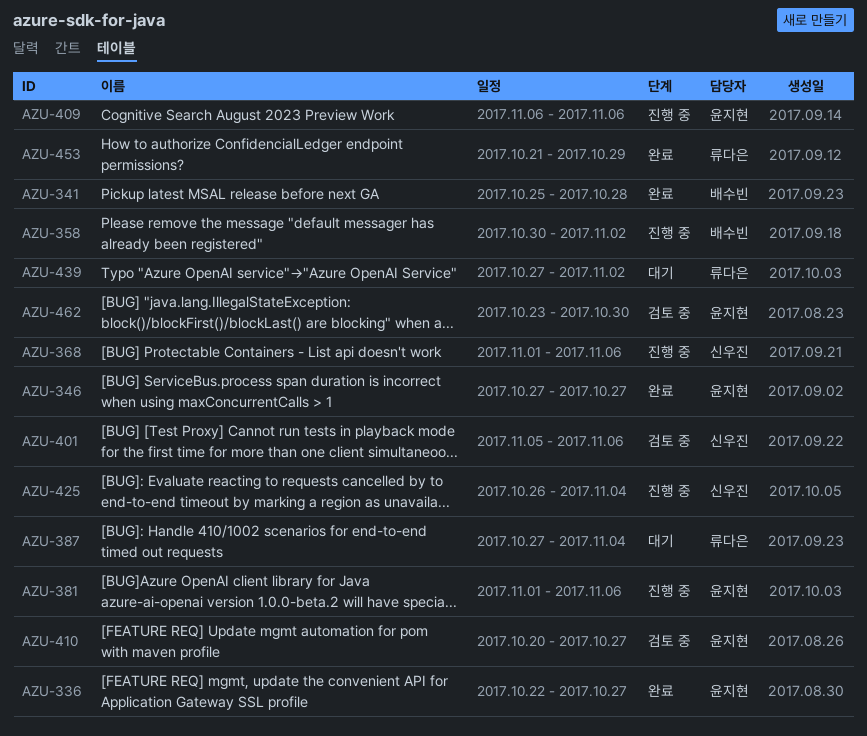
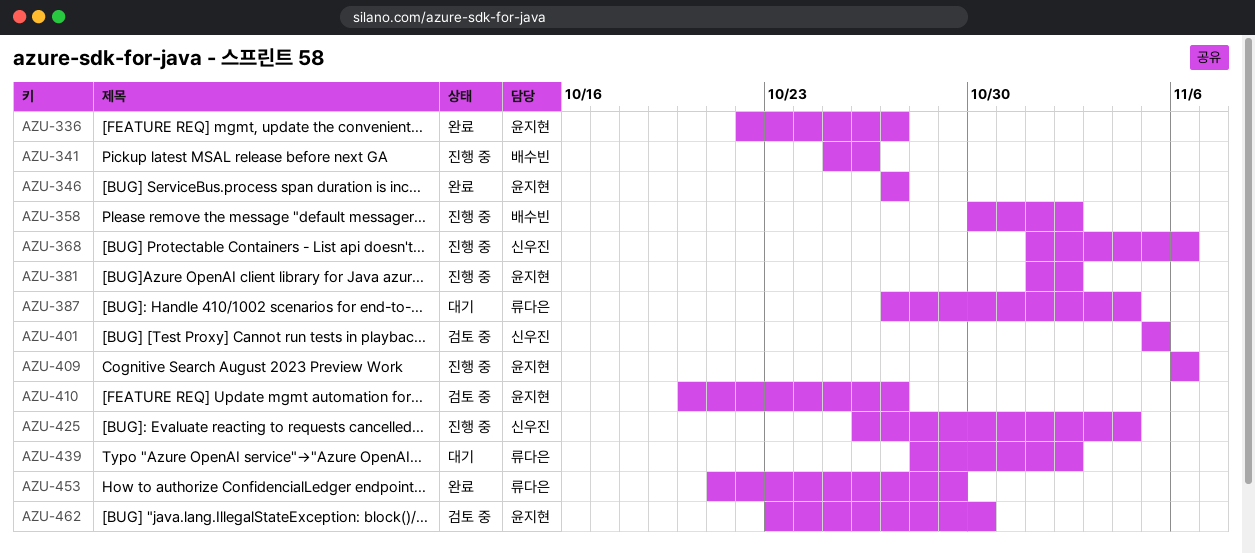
AZU-341, status: 완료 -> 진행 중
AZU-341, due: Oct 28 -> Oct 26
AZU-381, due: Nov 6 -> Nov 2
AZU-401, due: Nov 6 -> Nov 5
AZU-439, start: Oct 27 -> Oct 28

